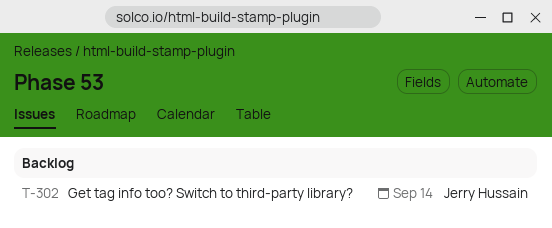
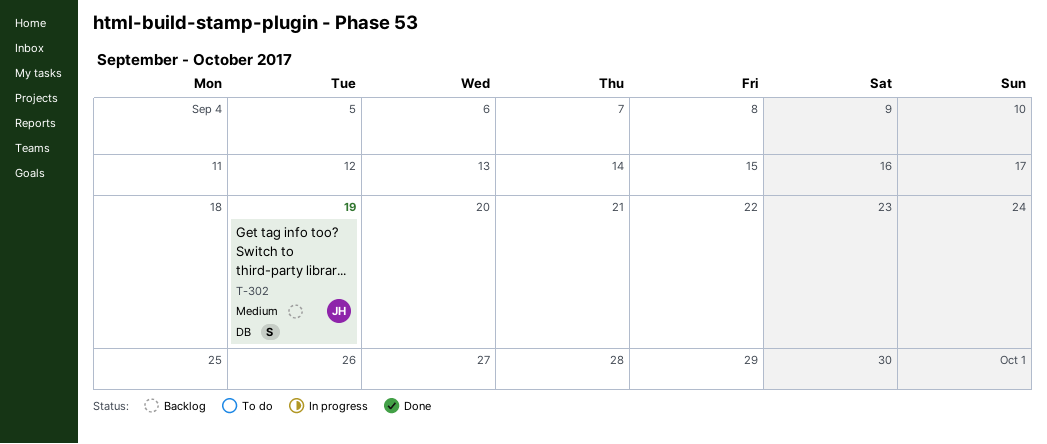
T-302, due: Sep 14 -> Sep 19

